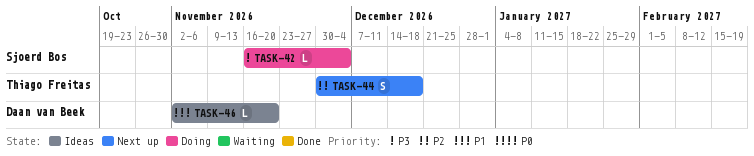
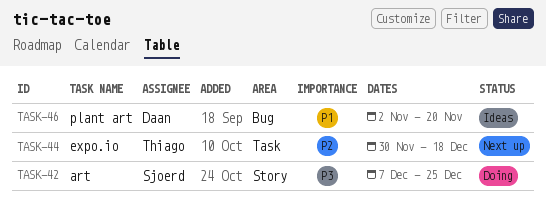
TASK-42, start: Nov 16 -> Dec 7
TASK-42, due: Dec 4 -> Dec 25

